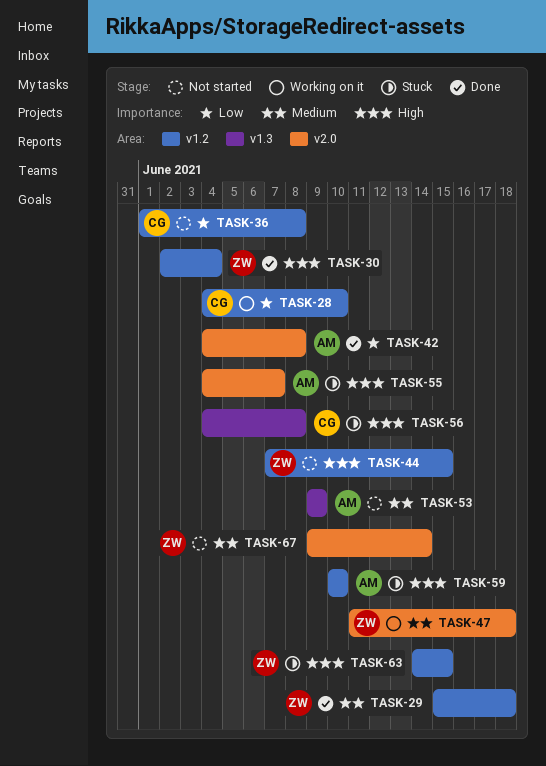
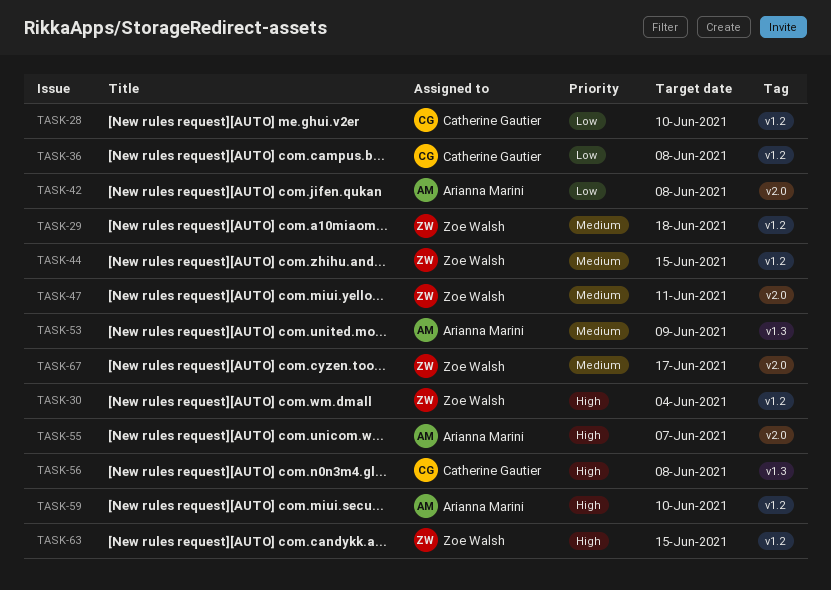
TASK-44, priority: High -> Medium
TASK-47, due: Jun 18 -> Jun 11
TASK-67, due: Jun 14 -> Jun 17

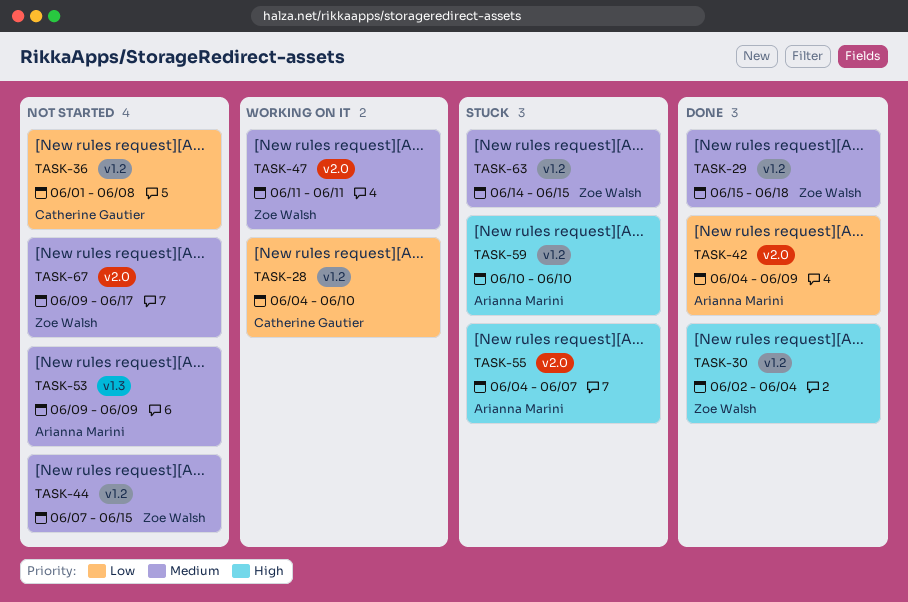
TASK-42, due: Jun 8 -> Jun 9
TASK-56: present -> none
TASK-63, priority: High -> Medium

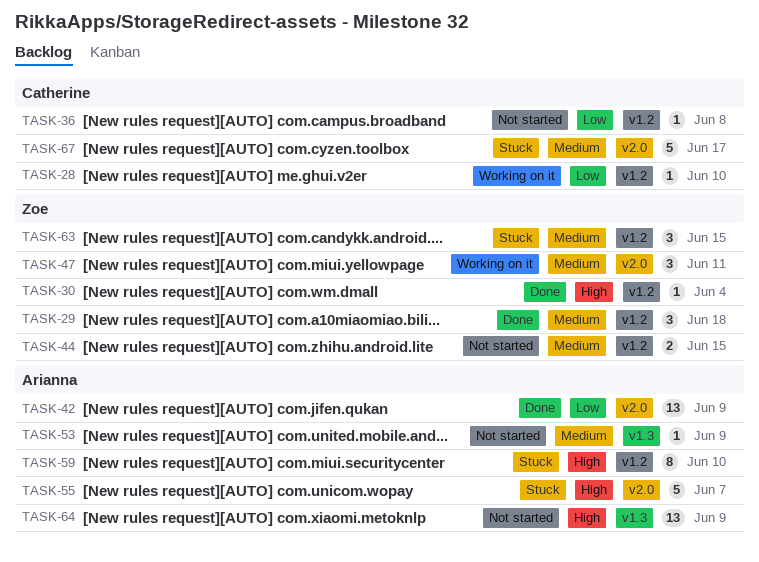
TASK-64: none -> present
TASK-67, status: Not started -> Stuck
TASK-67, owner: Zoe Walsh -> Catherine Gautier

